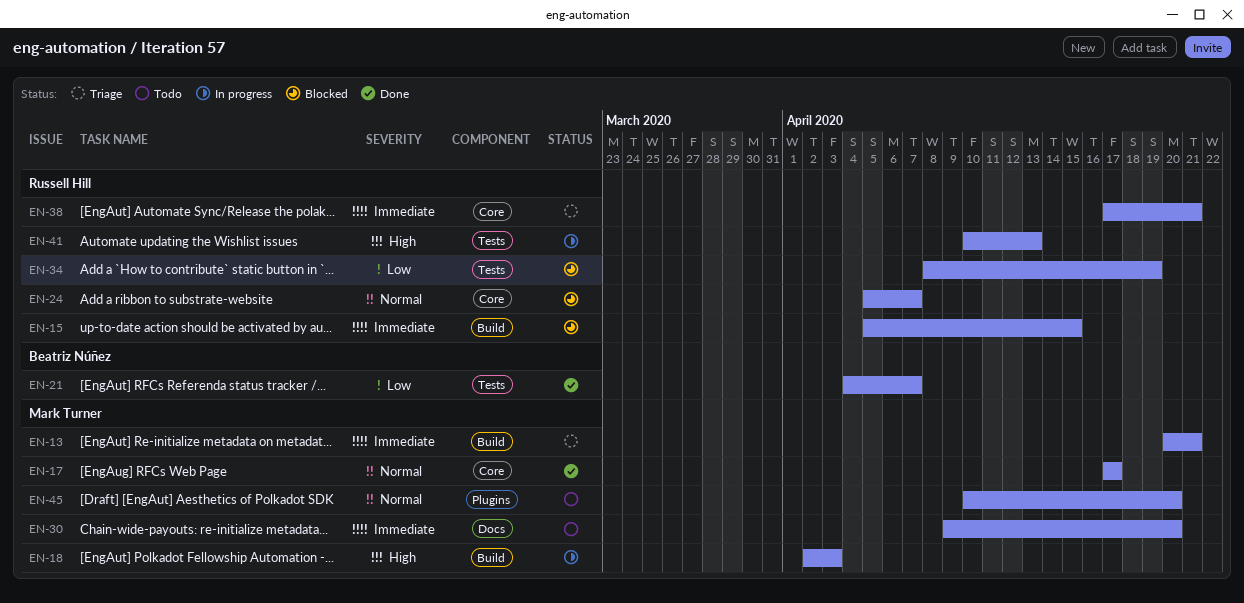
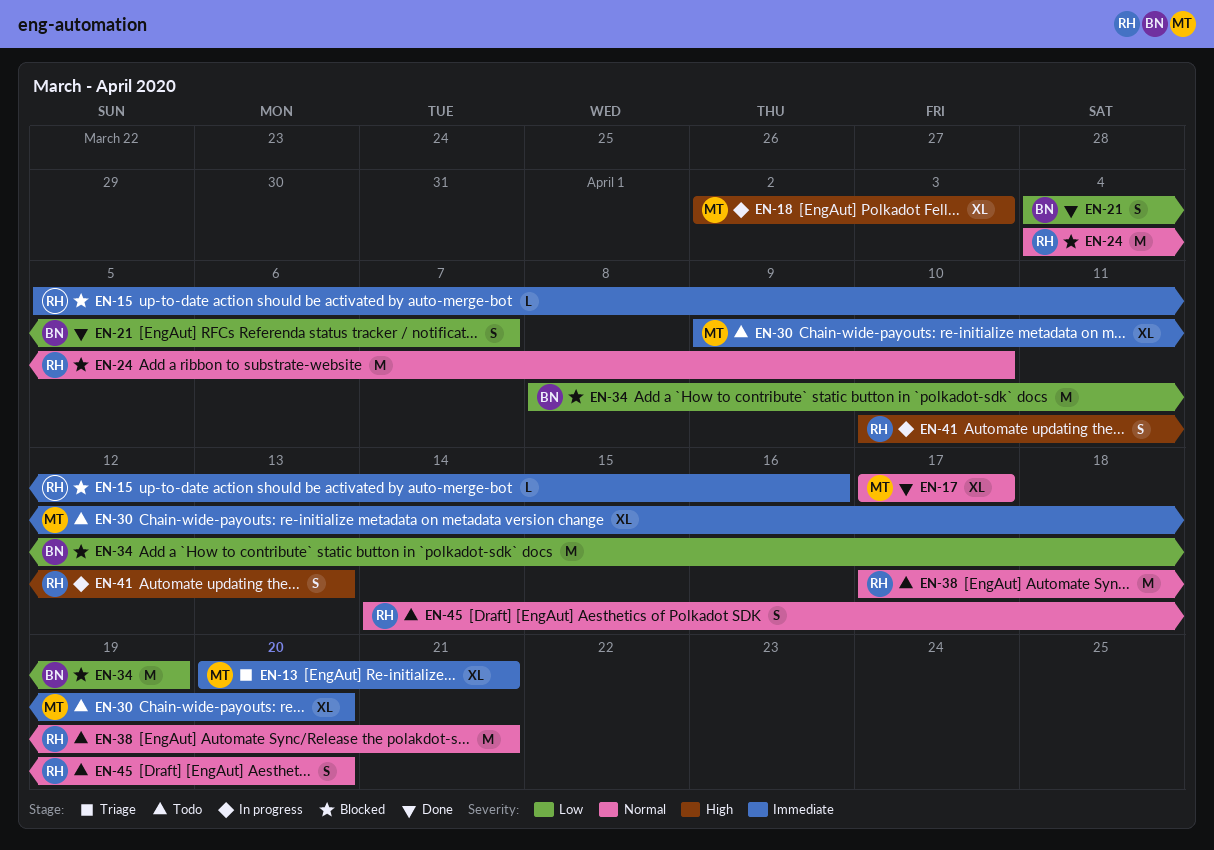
EN-15, due: Apr 15 -> Apr 16
EN-24, start: Apr 5 -> Apr 4
EN-24, due: Apr 7 -> Apr 10
EN-34, owner: Russell Hill -> Beatriz Núñez
EN-38, status: Triage -> Todo
EN-38, priority: Immediate -> Normal
EN-45, owner: Mark Turner -> Russell Hill
EN-45, start: Apr 10 -> Apr 14

